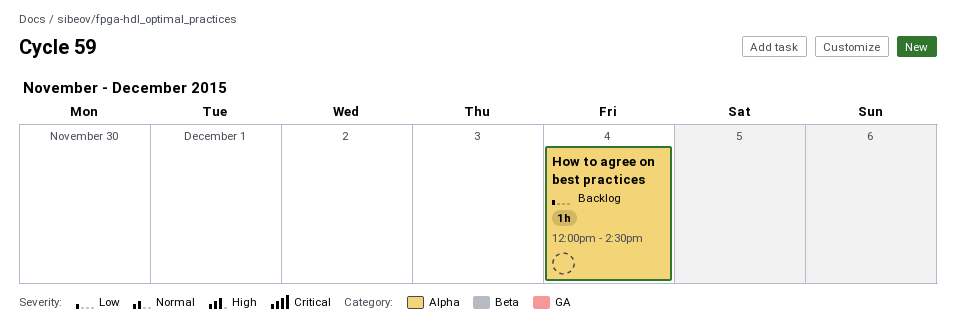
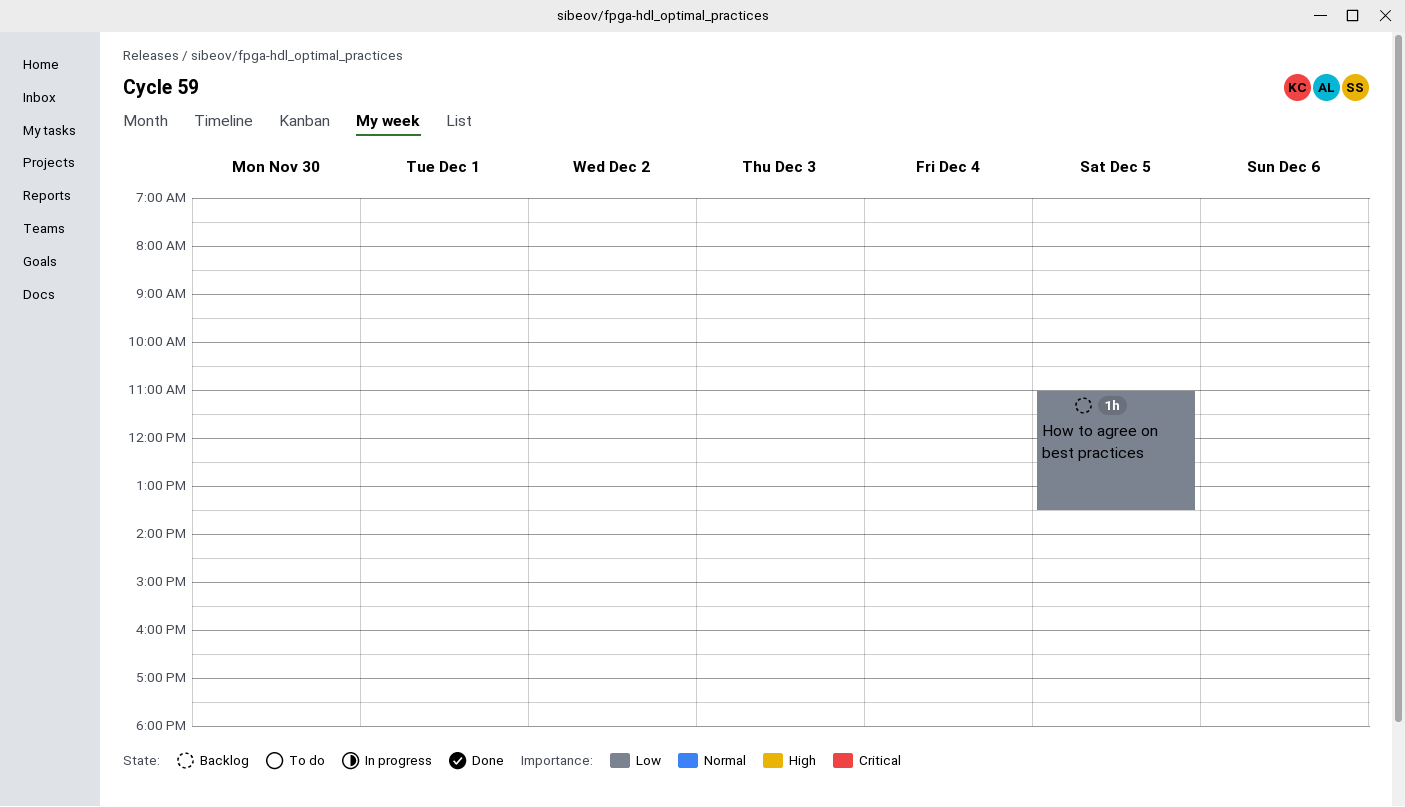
How to agree on best practices, day: Dec 4 -> Dec 5
How to agree on best practices, begins: 12:00 -> 11:00
How to agree on best practices, ends: 14:30 -> 13:30

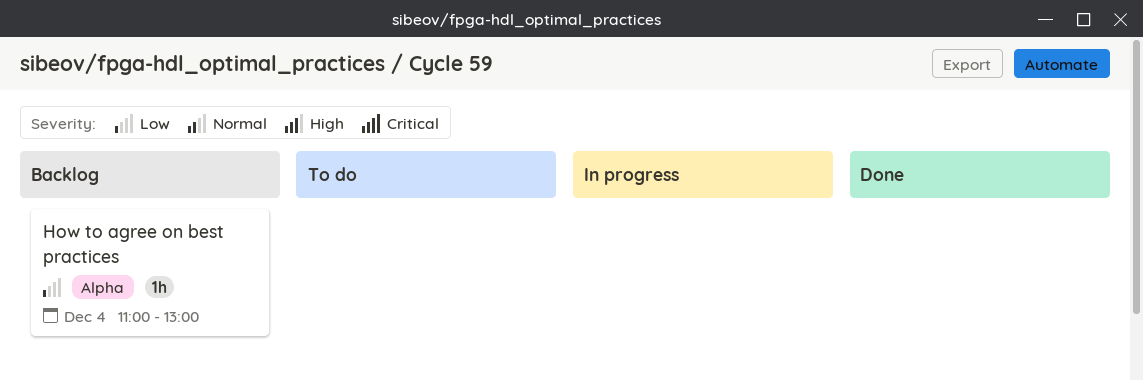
How to agree on best practices, day: Dec 5 -> Dec 4
How to agree on best practices, ends: 13:30 -> 13:00

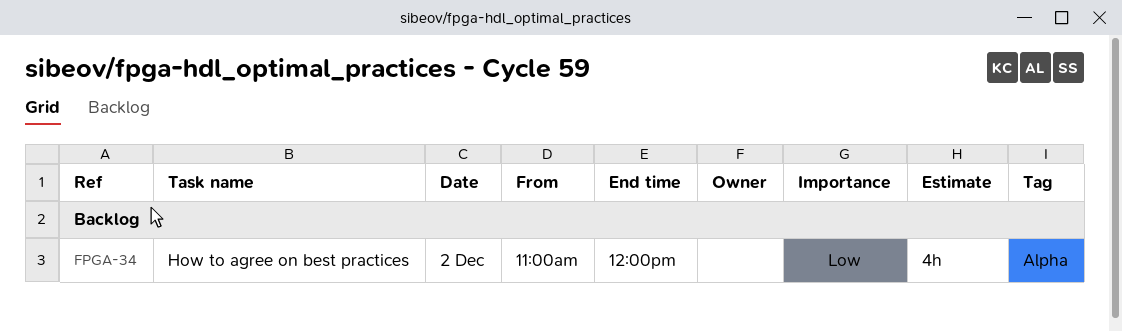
How to agree on best practices, estimate: 1h -> 4h
How to agree on best practices, day: Dec 4 -> Dec 2
How to agree on best practices, ends: 13:00 -> 12:00

